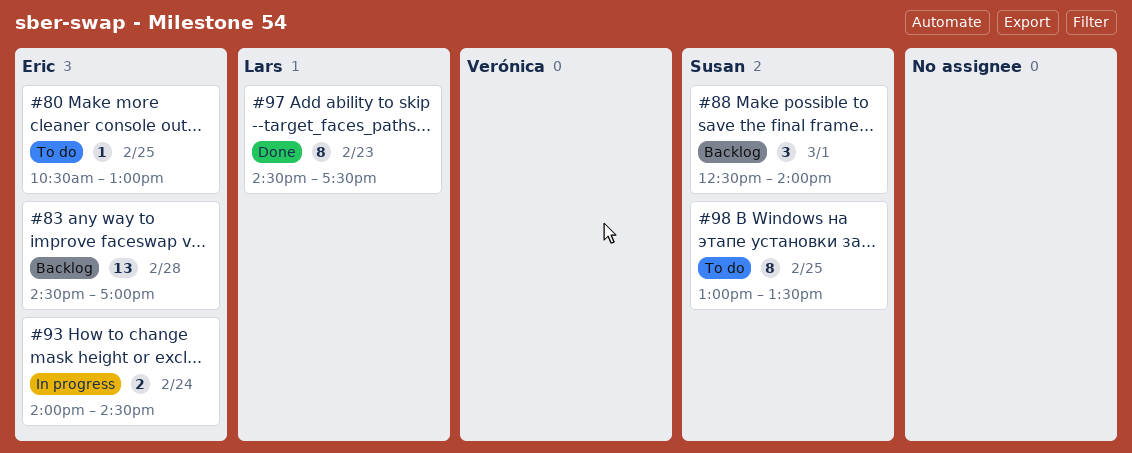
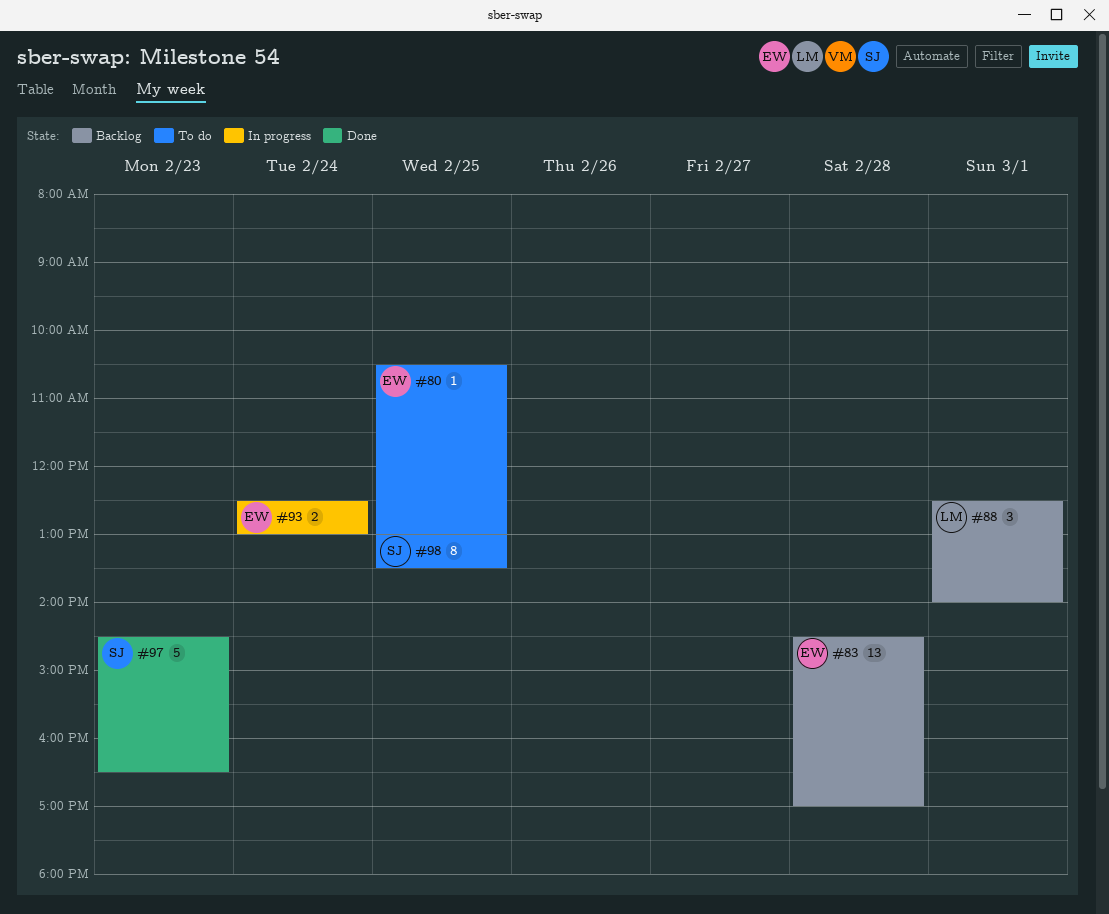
#88, owner: Susan -> Lars
#93, begins: 14:00 -> 12:30
#93, ends: 14:30 -> 13:00
#97, owner: Lars -> Susan
#97, estimate: 8 -> 5
#97, ends: 17:30 -> 16:30

